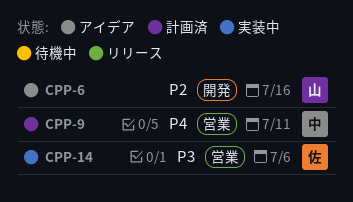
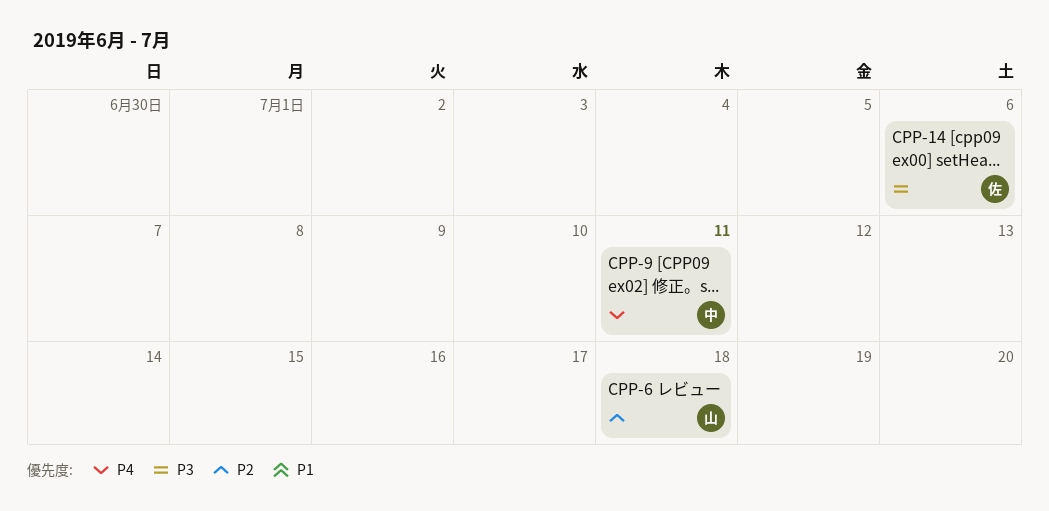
CPP-6, due: Jul 16 -> Jul 18

